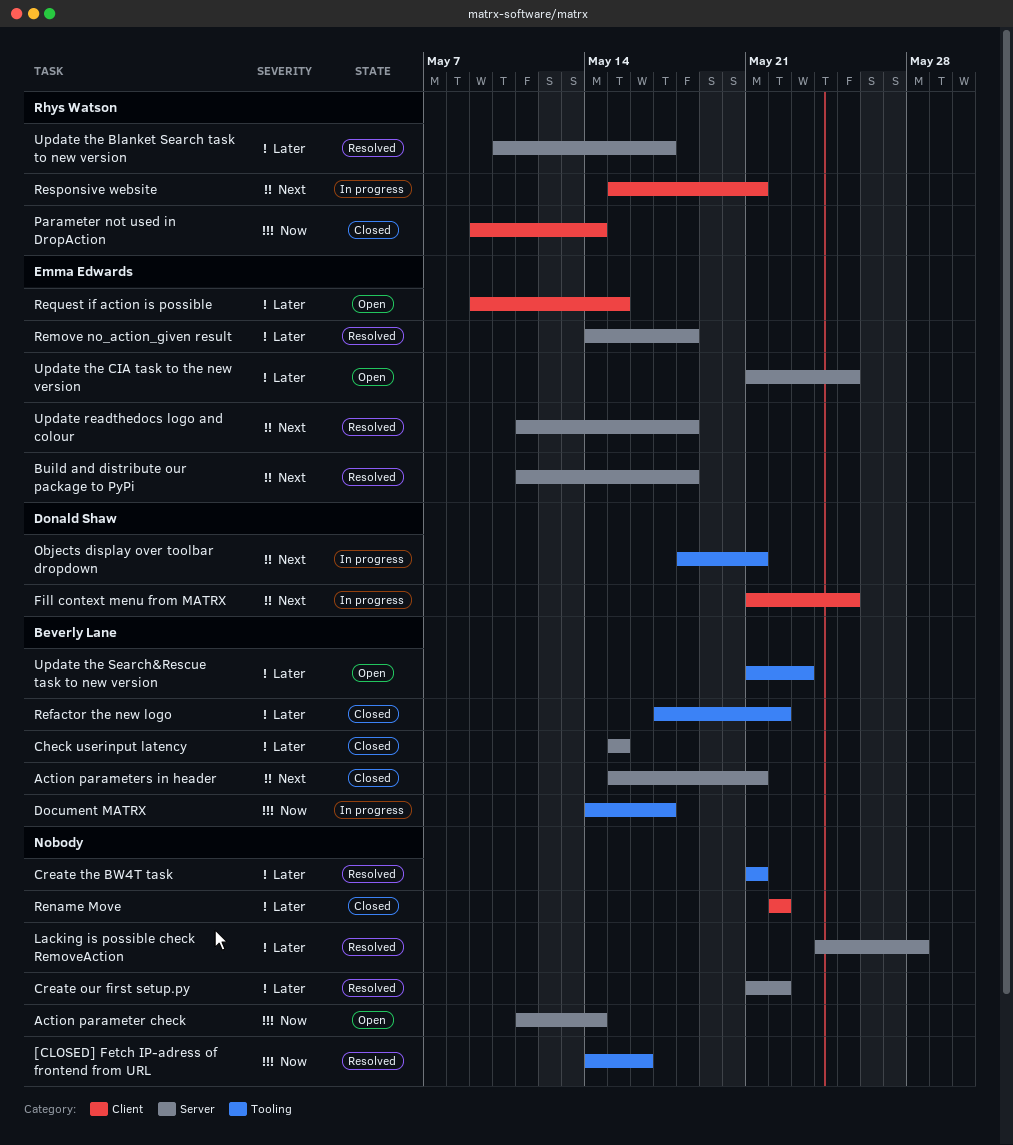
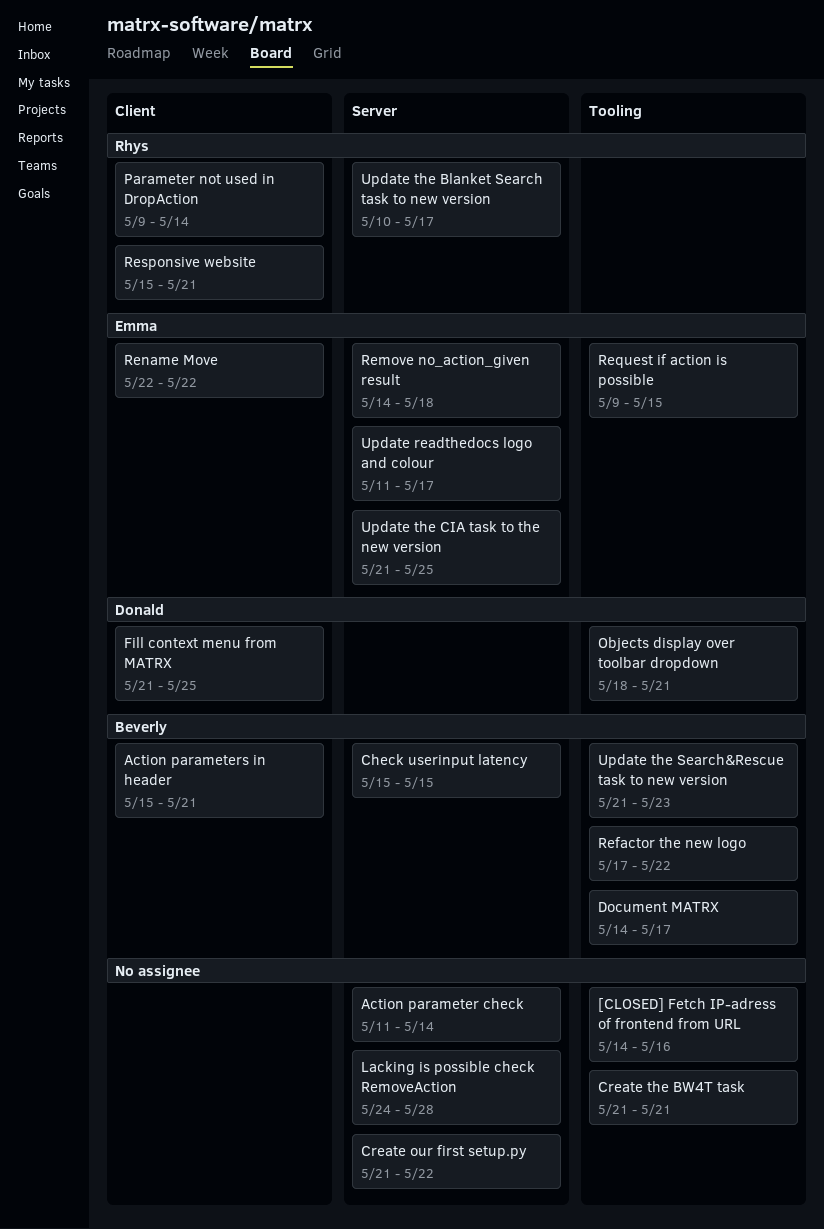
Action parameters in header, label: Server -> Client
Build and distribute our package to PyPi: present -> none
Rename Move, owner: none -> Emma Edwards
Request if action is possible, label: Client -> Tooling
Update readthedocs logo and colour, due: May 18 -> May 17

